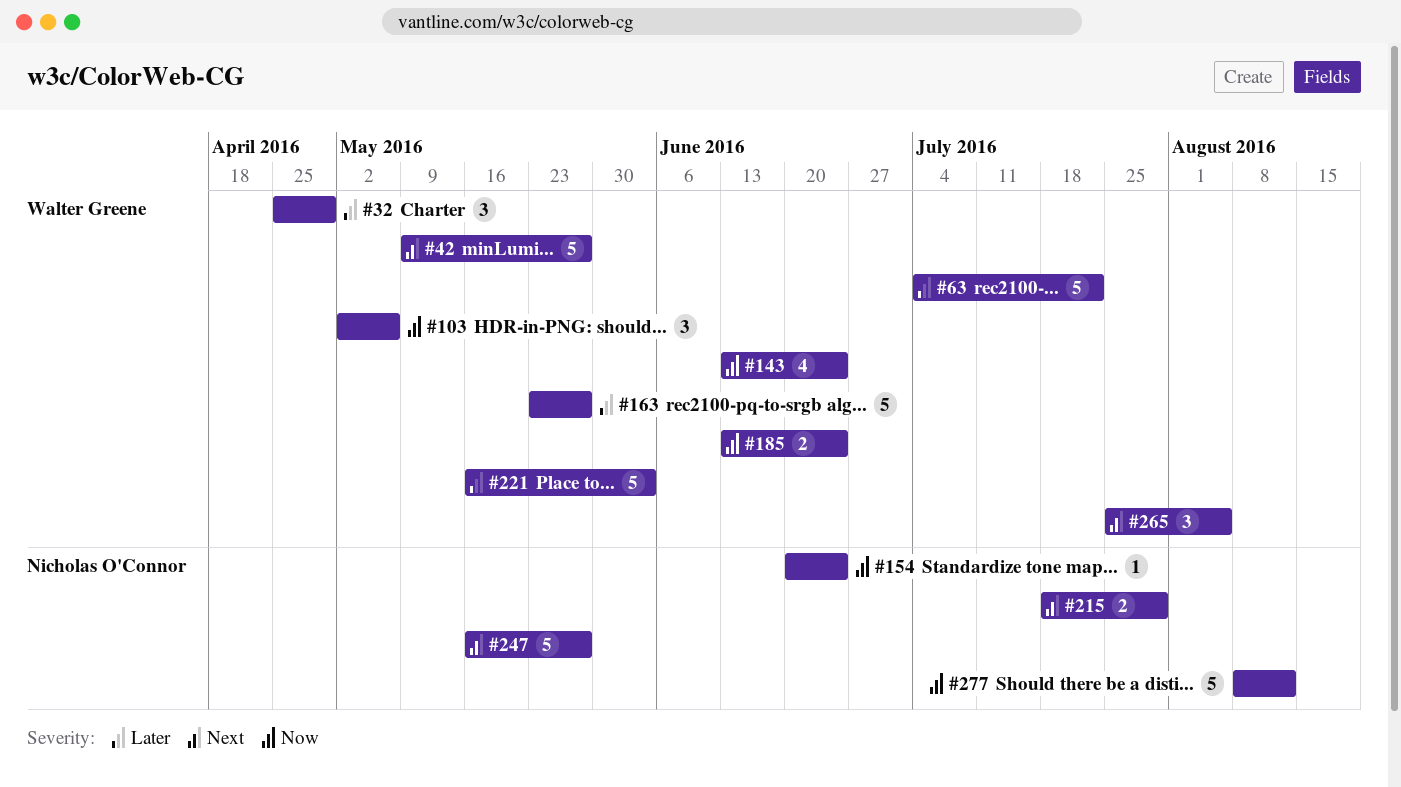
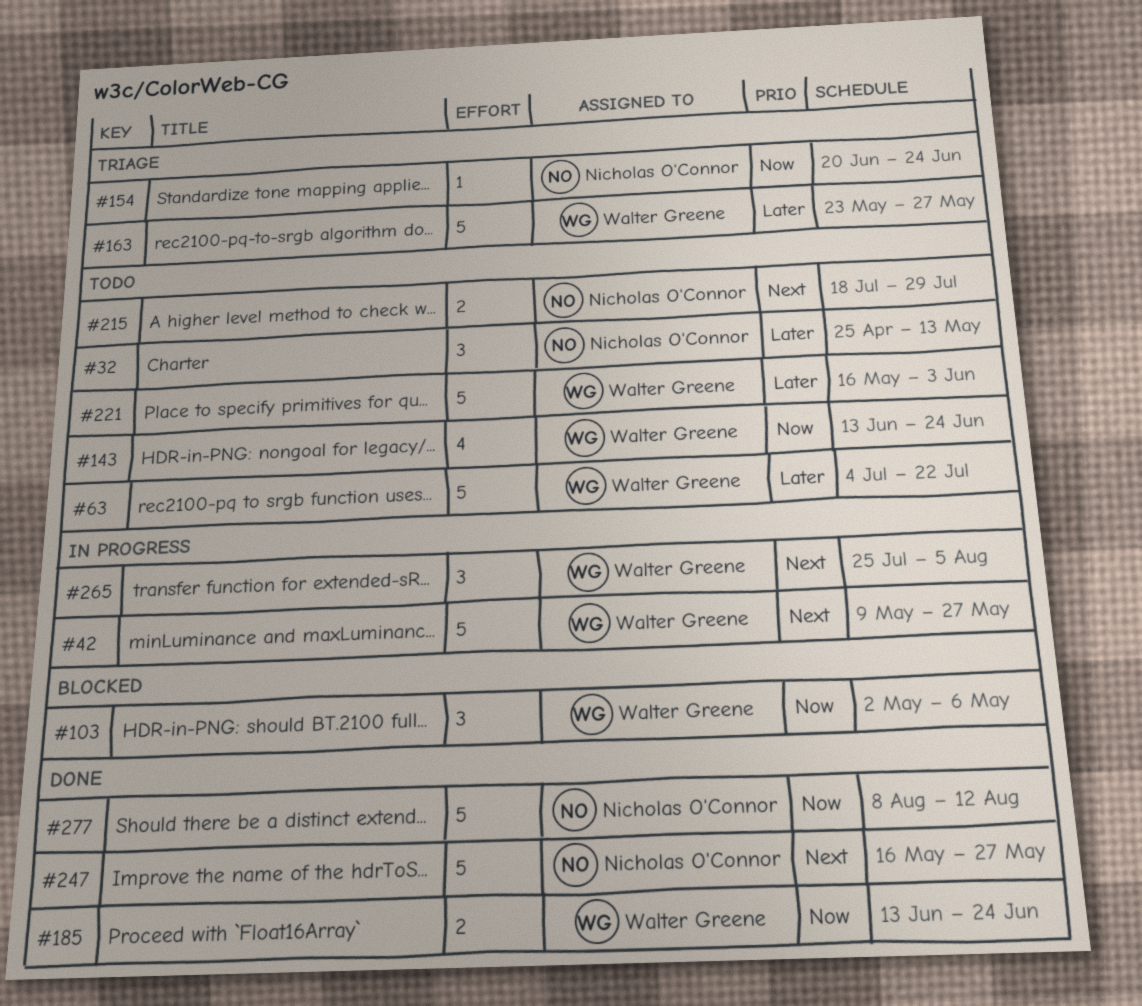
#32, owner: Walter Greene -> Nicholas O'Connor
#32, due: Apr 29 -> May 13

